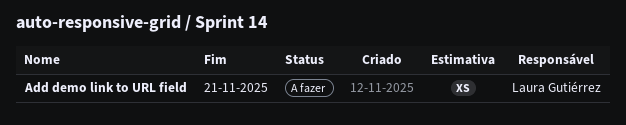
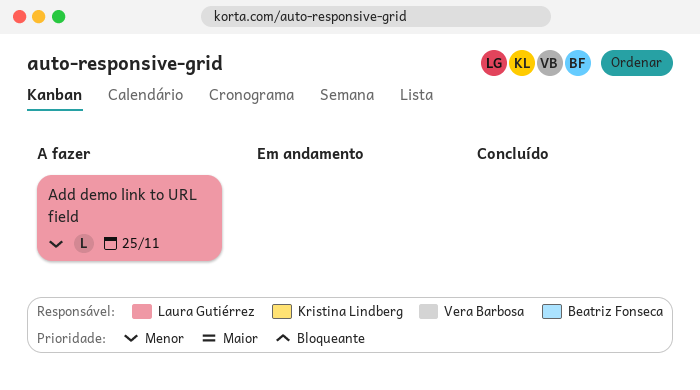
Add demo link to URL field, estimate: XS -> L
Add demo link to URL field, due: Nov 21 -> Nov 25

